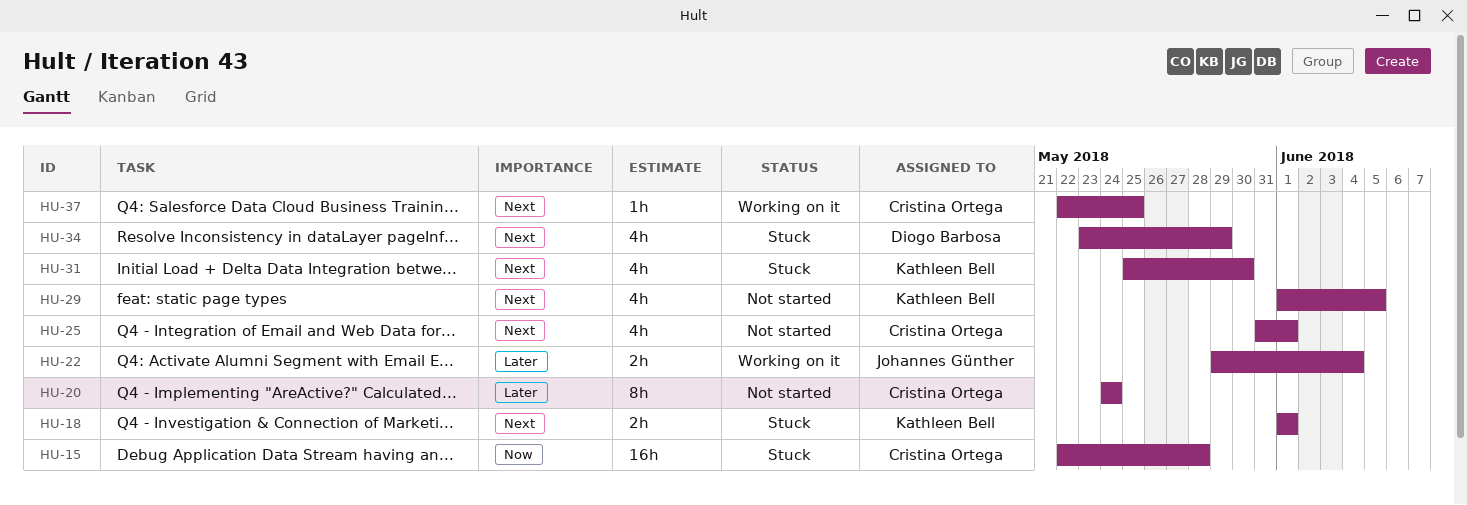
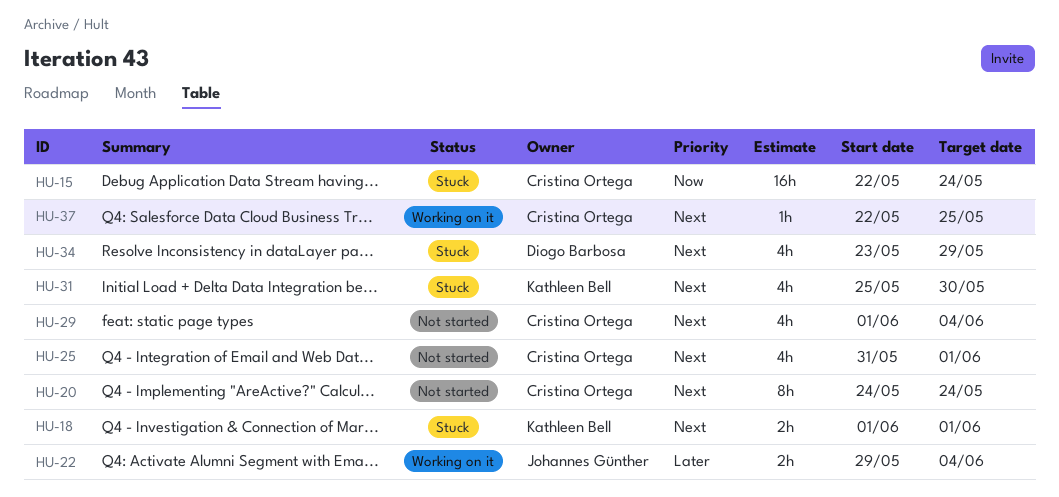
HU-15, due: May 28 -> May 24
HU-20, priority: Later -> Next
HU-29, owner: Kathleen Bell -> Cristina Ortega
HU-29, due: Jun 5 -> Jun 4

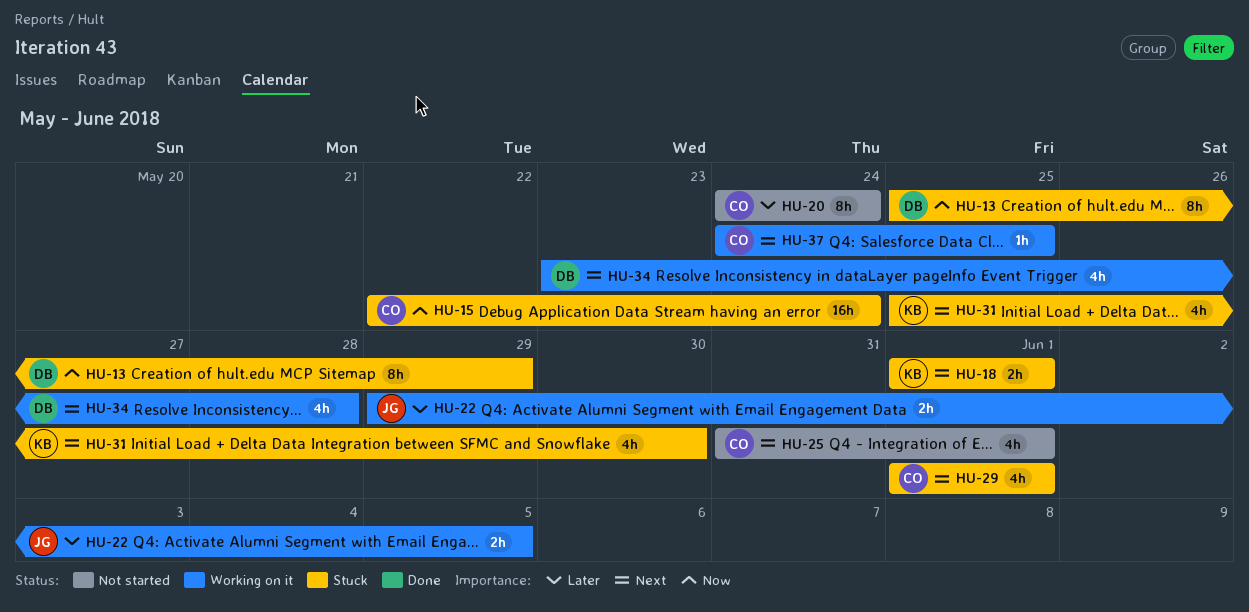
HU-13: none -> present
HU-20, priority: Next -> Later
HU-22, due: Jun 4 -> Jun 5
HU-29, status: Not started -> Stuck
HU-29, due: Jun 4 -> Jun 1
HU-34, status: Stuck -> Working on it
HU-34, due: May 29 -> May 28
HU-37, start: May 22 -> May 24

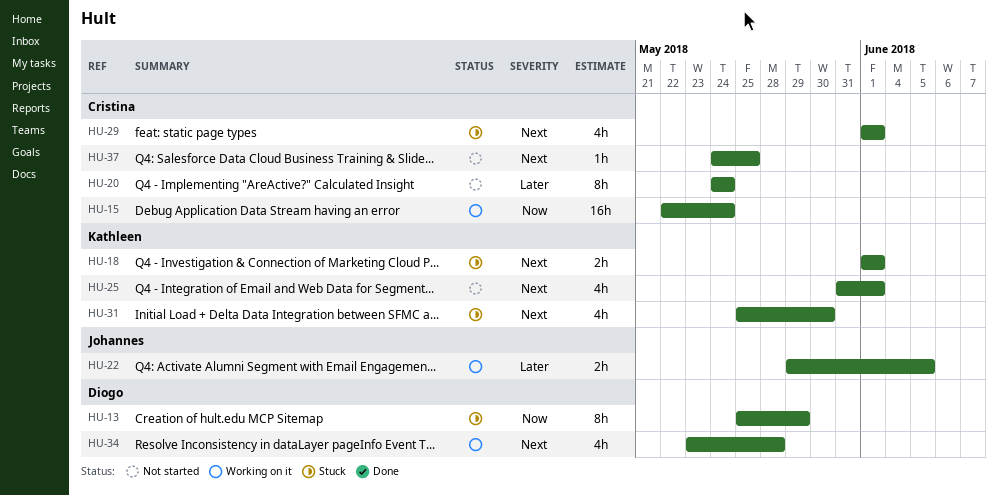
HU-15, status: Stuck -> Working on it
HU-25, owner: Cristina -> Kathleen
HU-37, status: Working on it -> Not started

